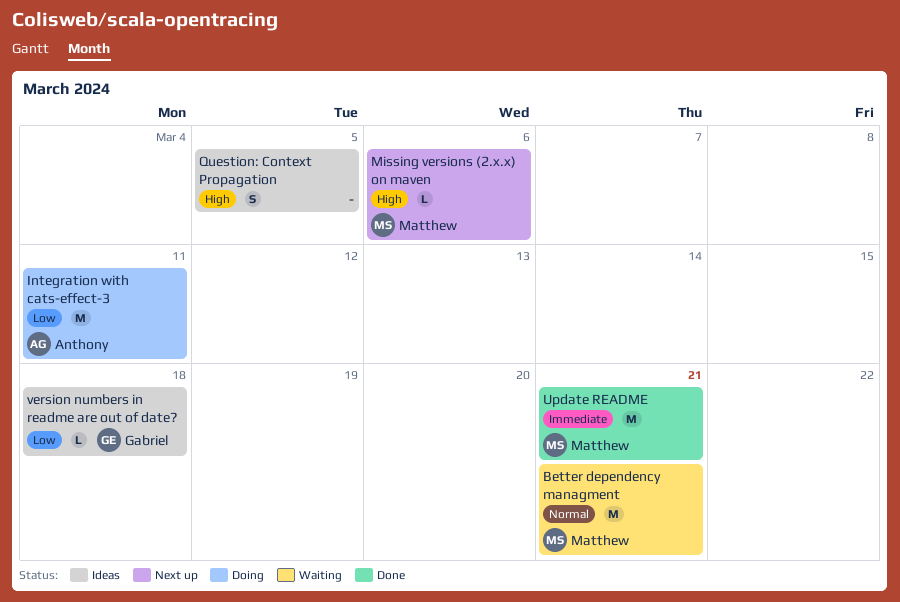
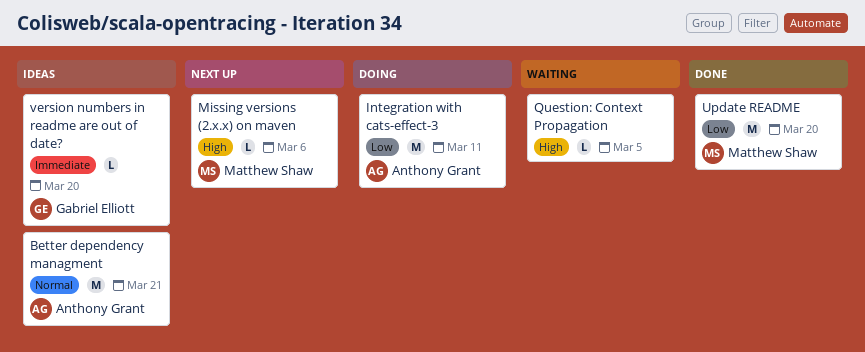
Better dependency managment, status: Waiting -> Ideas
Better dependency managment, owner: Matthew Shaw -> Anthony Grant
Question: Context Propagation, status: Ideas -> Waiting
Question: Context Propagation, estimate: S -> L
Update README, priority: Immediate -> Low
Update README, due: Mar 21 -> Mar 20
version numbers in readme are out of date?, priority: Low -> Immediate
version numbers in readme are out of date?, due: Mar 18 -> Mar 20

